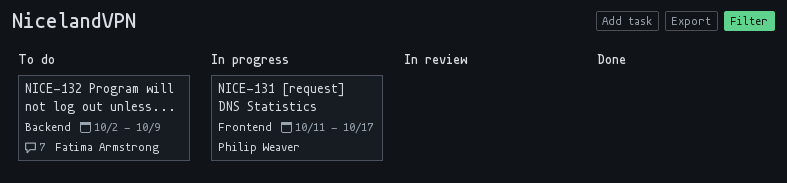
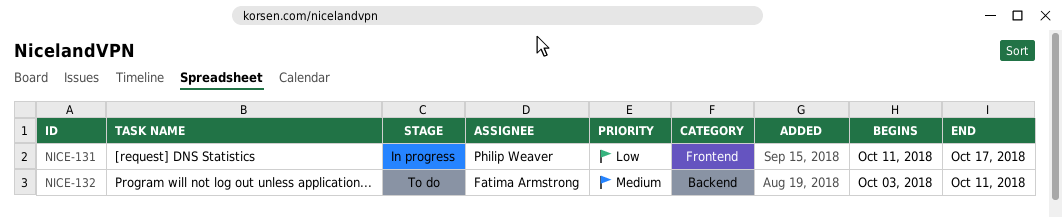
NICE-132, start: Oct 2 -> Oct 3
NICE-132, due: Oct 9 -> Oct 11

